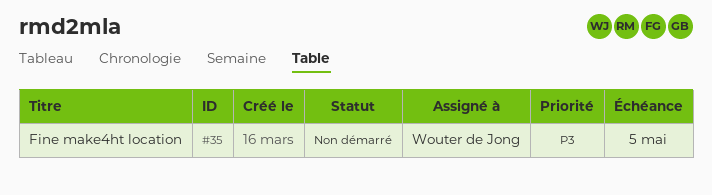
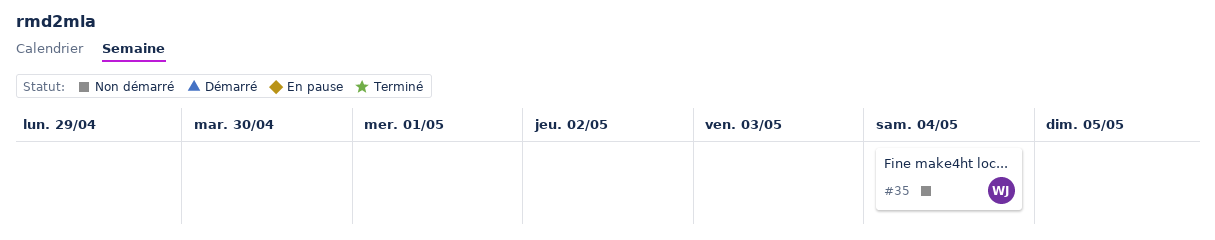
#35, due: May 5 -> May 4

